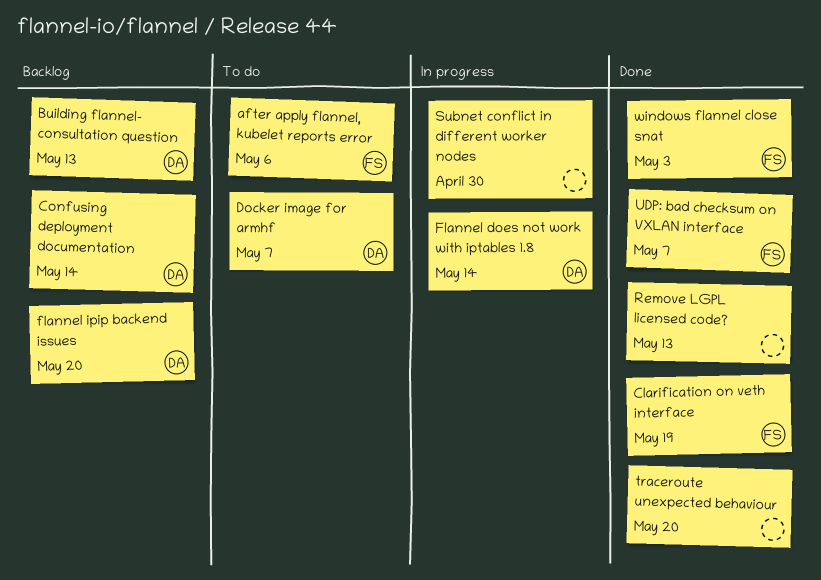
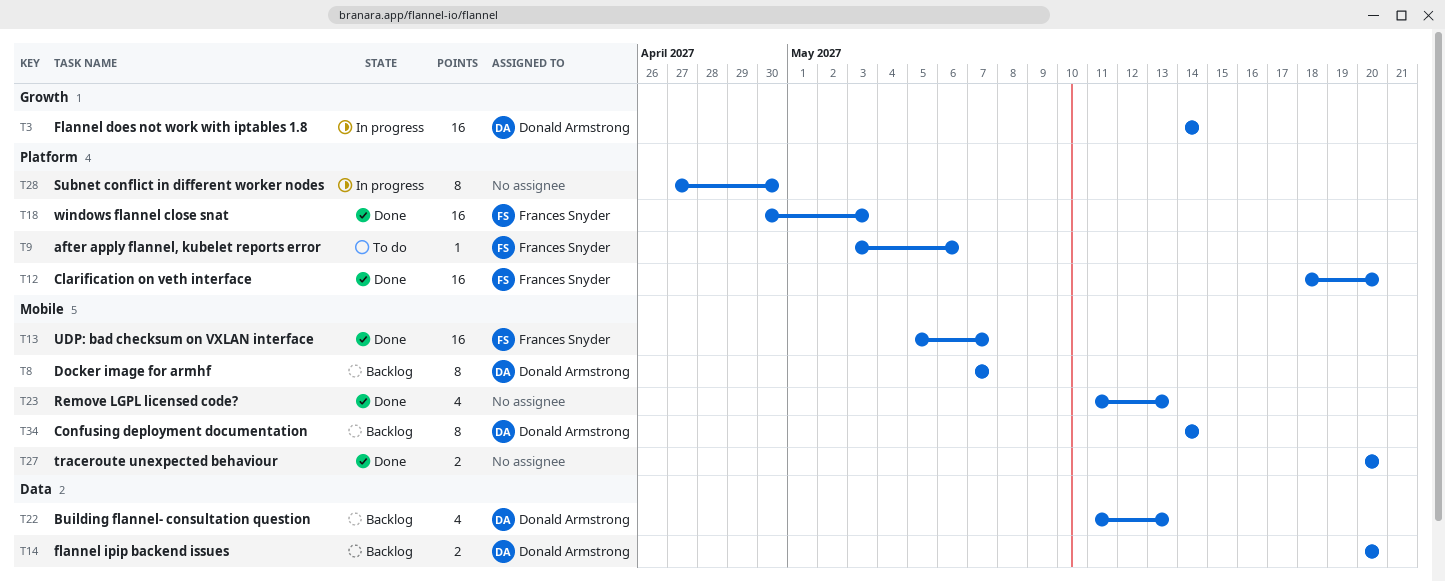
Clarification on veth interface, due: May 19 -> May 20
Docker image for armhf, status: To do -> Backlog

